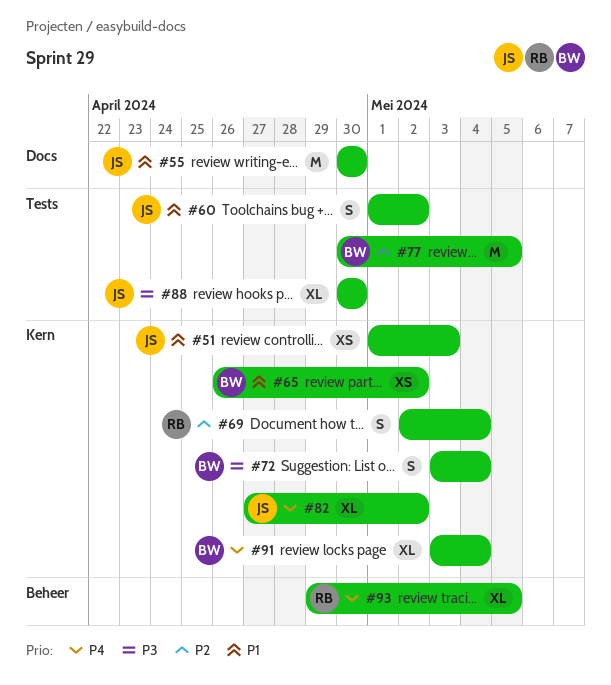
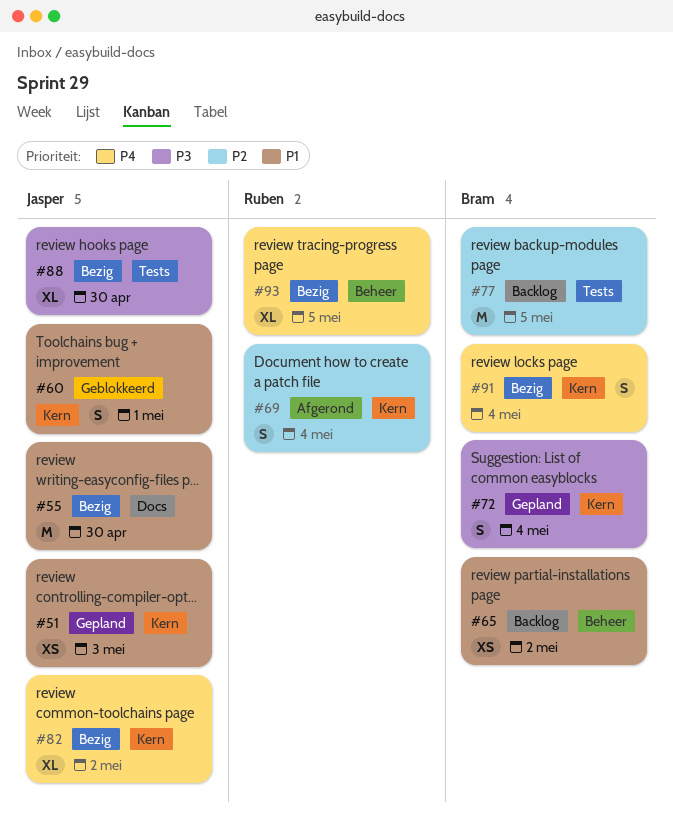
#60, label: Tests -> Kern
#60, due: May 2 -> May 1
#65, label: Kern -> Beheer
#91, estimate: XL -> S

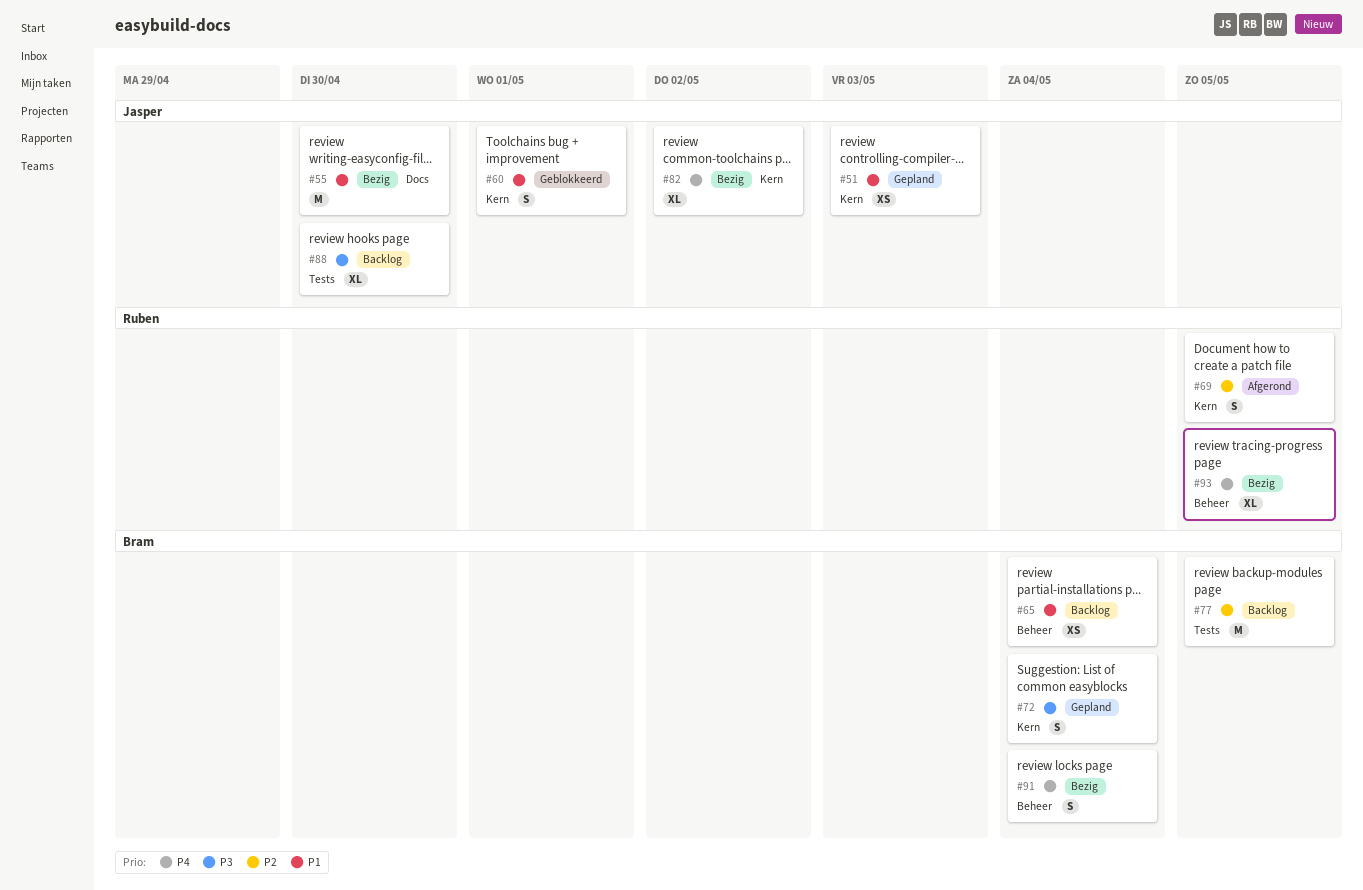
#65, due: May 2 -> May 4
#69, due: May 4 -> May 5
#88, status: Bezig -> Backlog
#91, label: Kern -> Beheer

